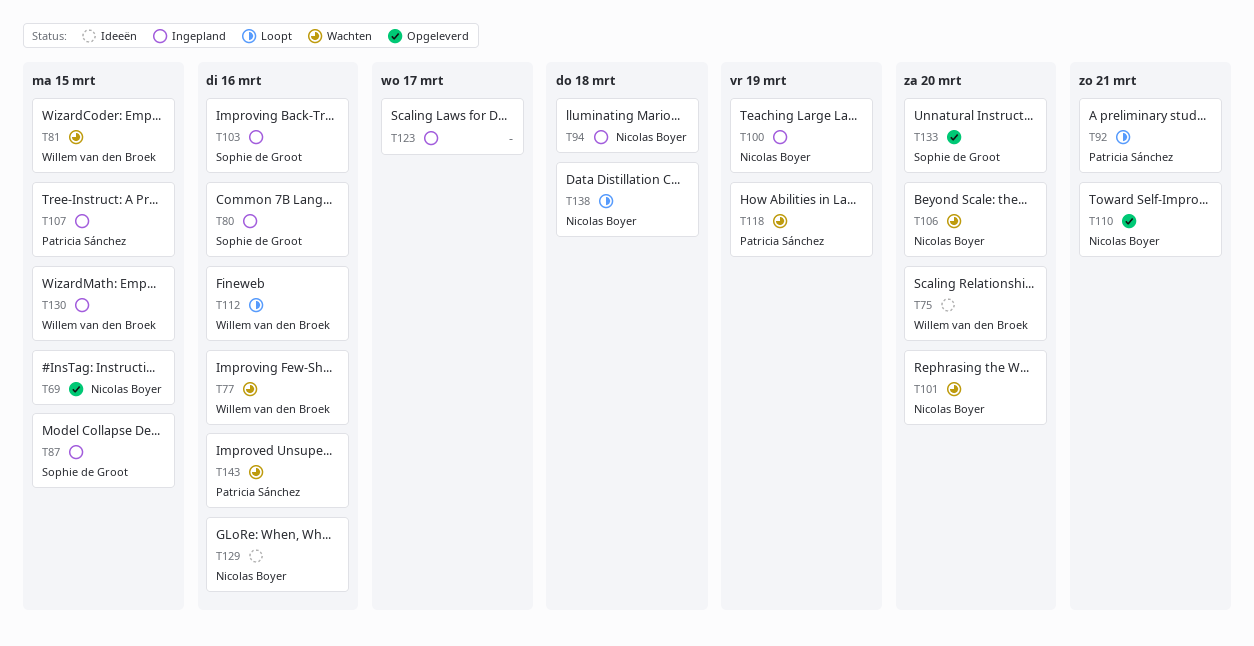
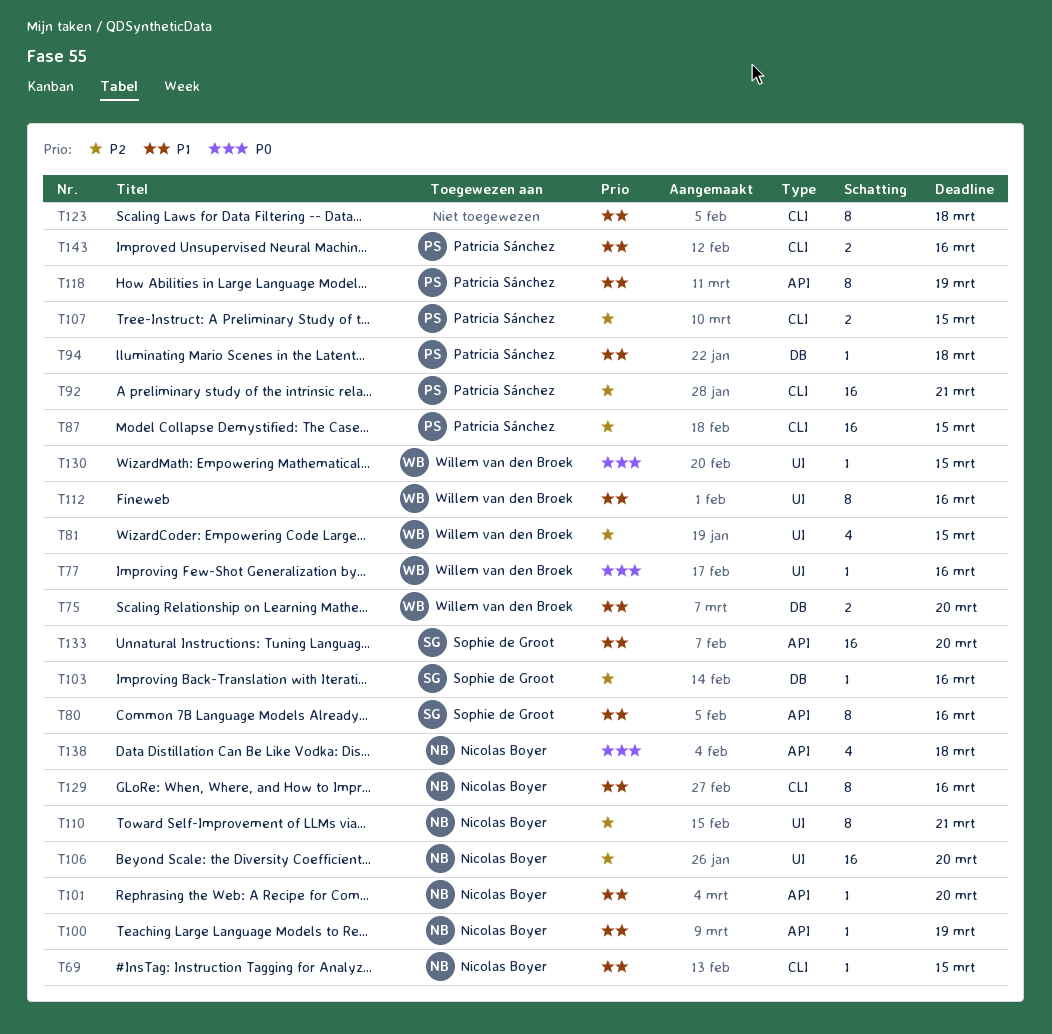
T87, owner: Sophie de Groot -> Patricia Sánchez
T94, owner: Nicolas Boyer -> Patricia Sánchez
T123, due: Mar 17 -> Mar 18

